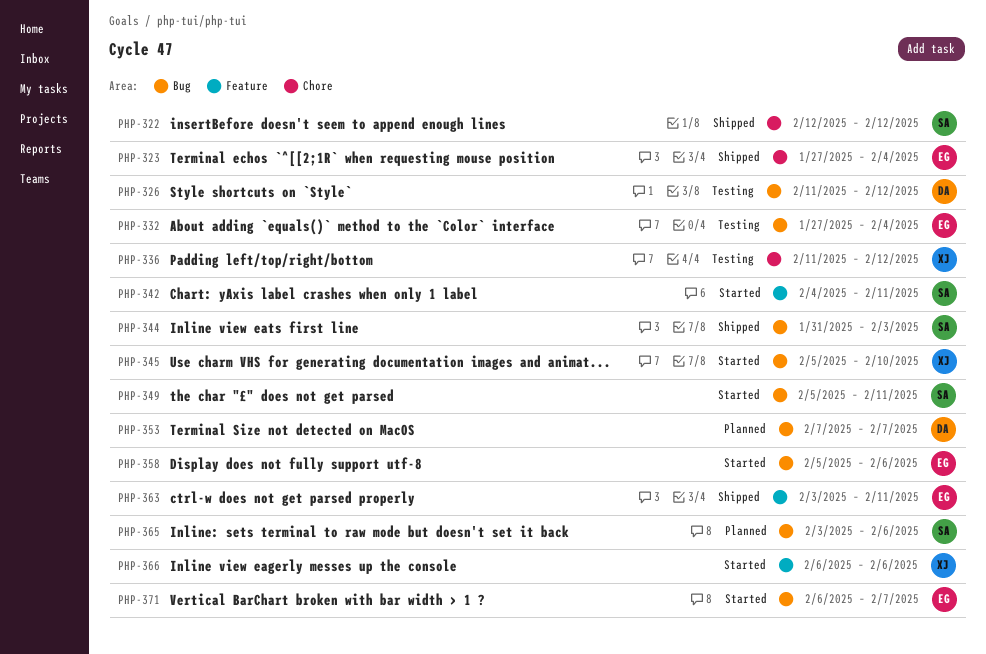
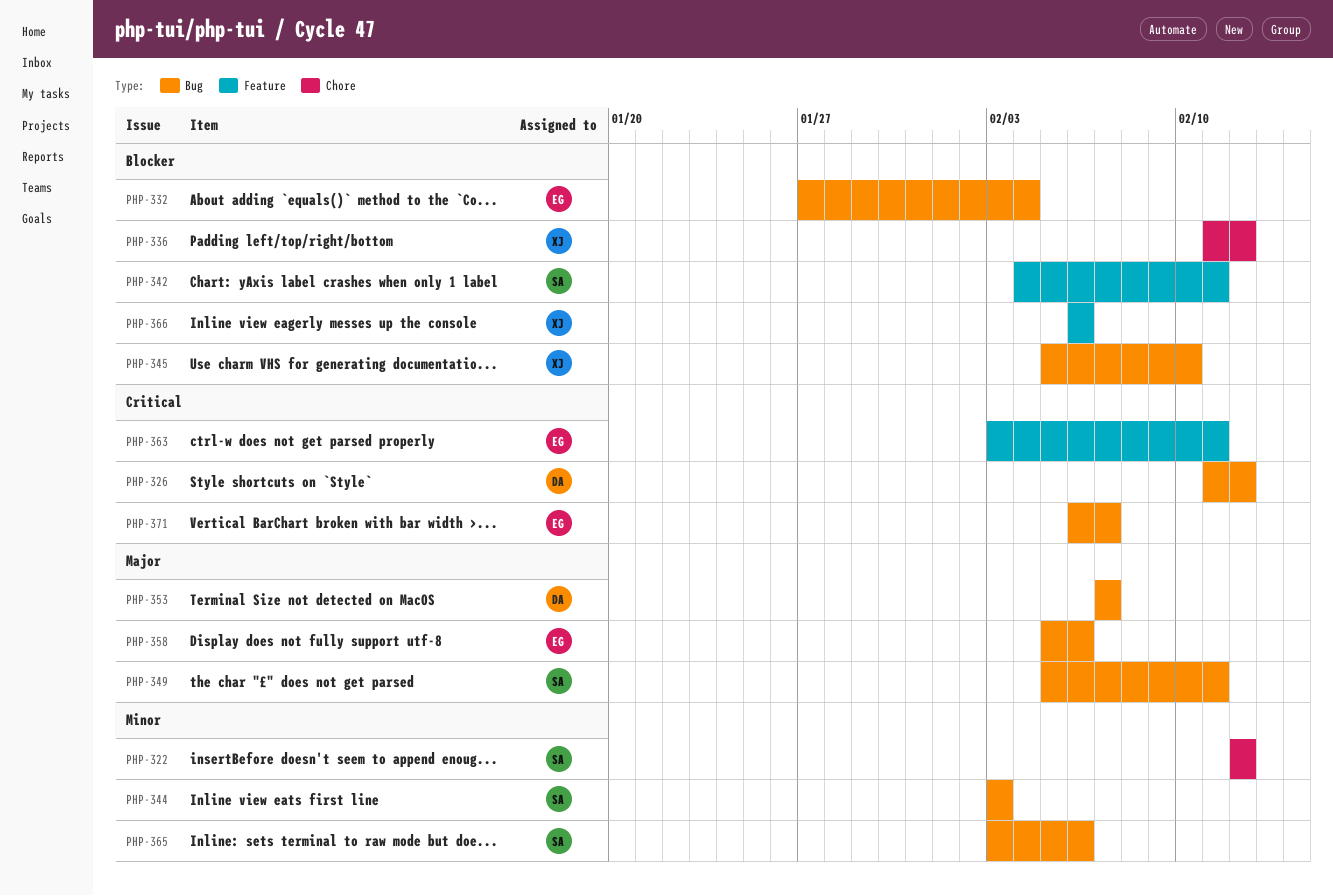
PHP-323: present -> none
PHP-344, start: Jan 31 -> Feb 3

